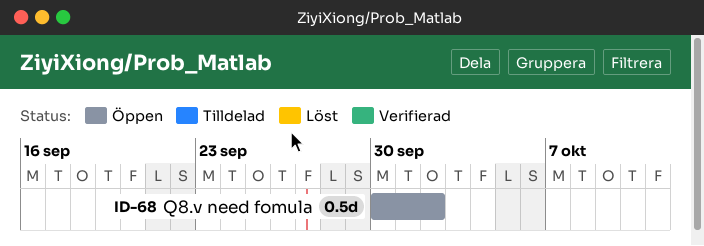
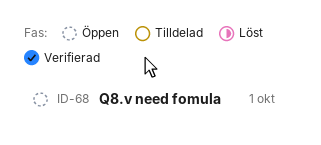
ID-68, due: Oct 2 -> Oct 1

